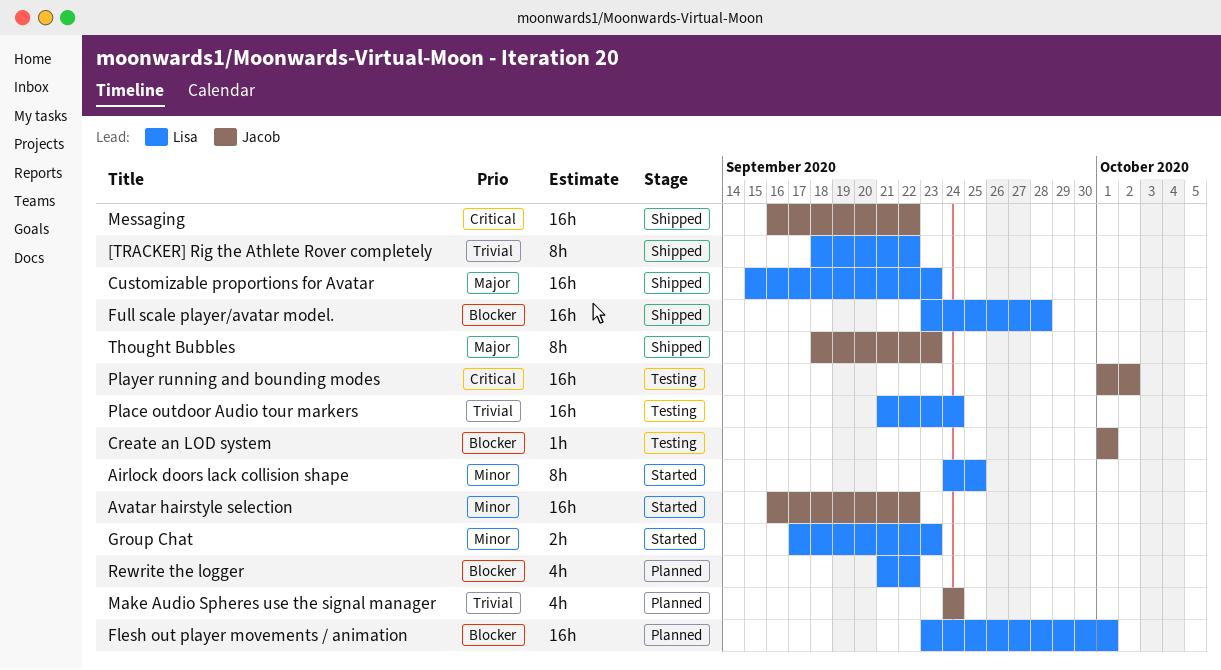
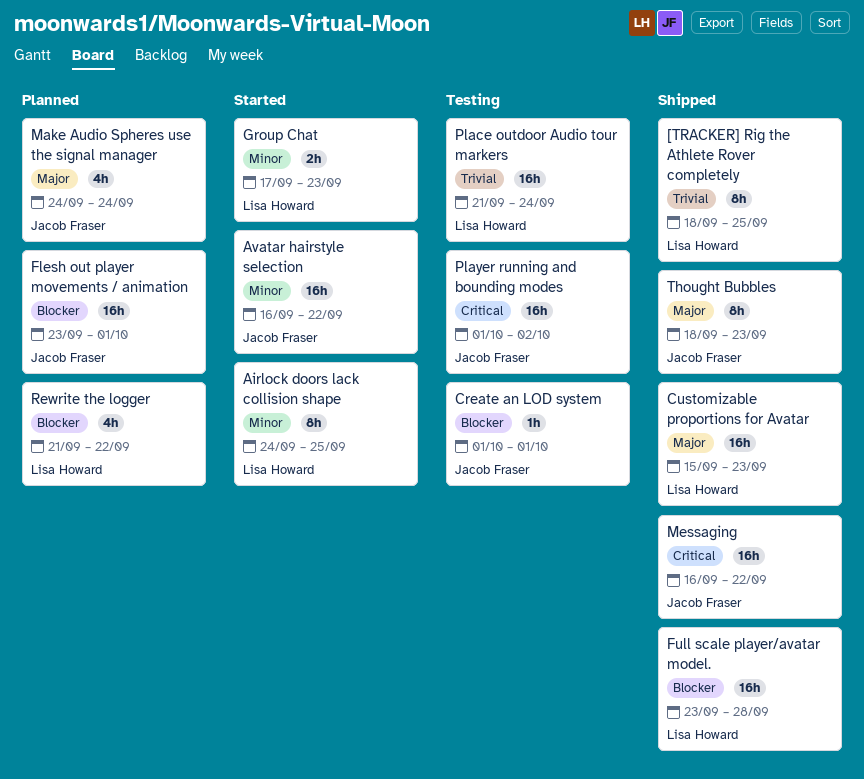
[TRACKER] Rig the Athlete Rover completely, due: Sep 22 -> Sep 25
Flesh out player movements / animation, owner: Lisa Howard -> Jacob Fraser
Make Audio Spheres use the signal manager, priority: Trivial -> Major

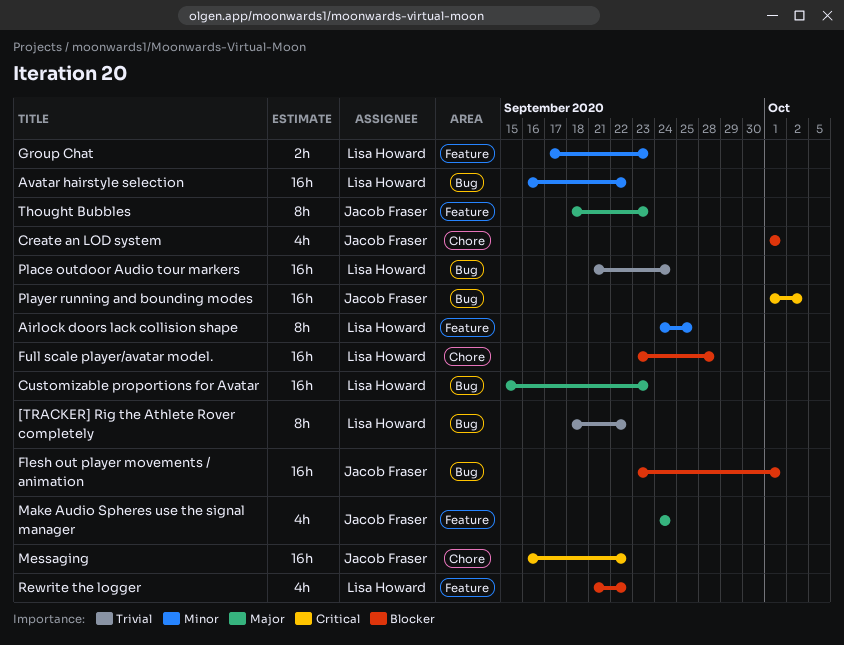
[TRACKER] Rig the Athlete Rover completely, due: Sep 25 -> Sep 22
Avatar hairstyle selection, owner: Jacob Fraser -> Lisa Howard
Create an LOD system, estimate: 1h -> 4h

